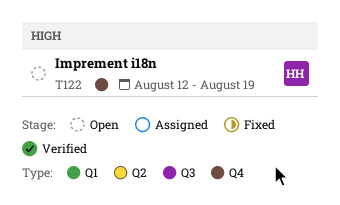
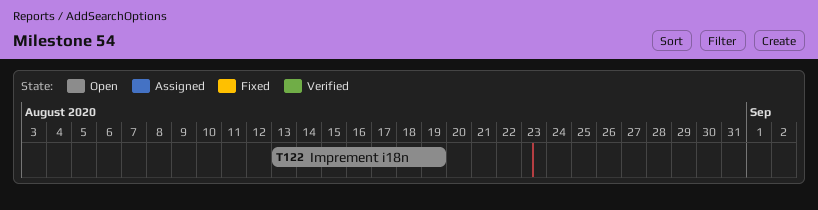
T122, start: Aug 12 -> Aug 13

